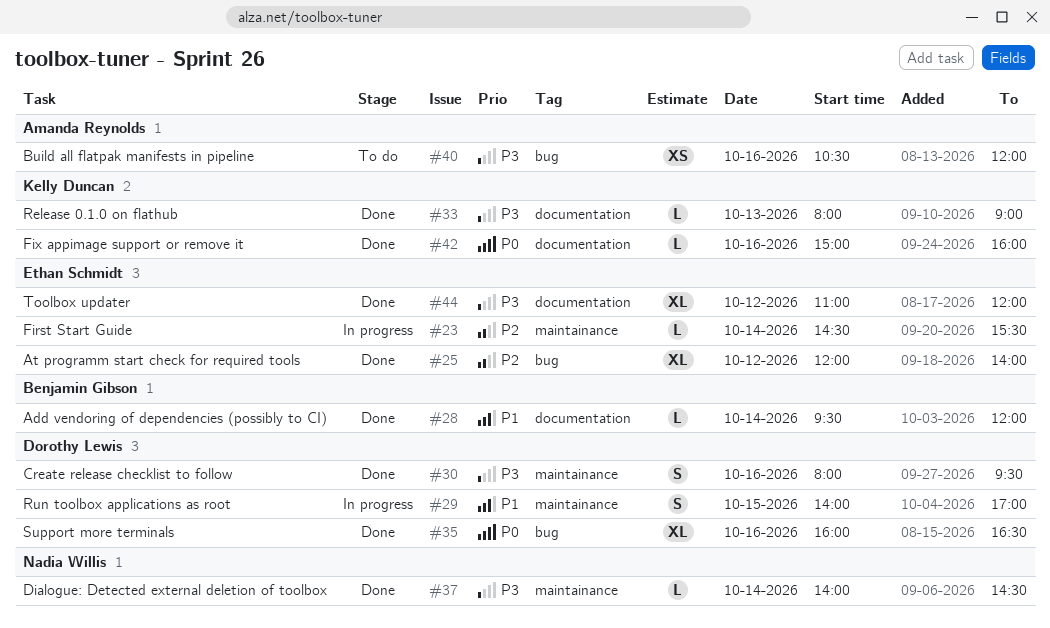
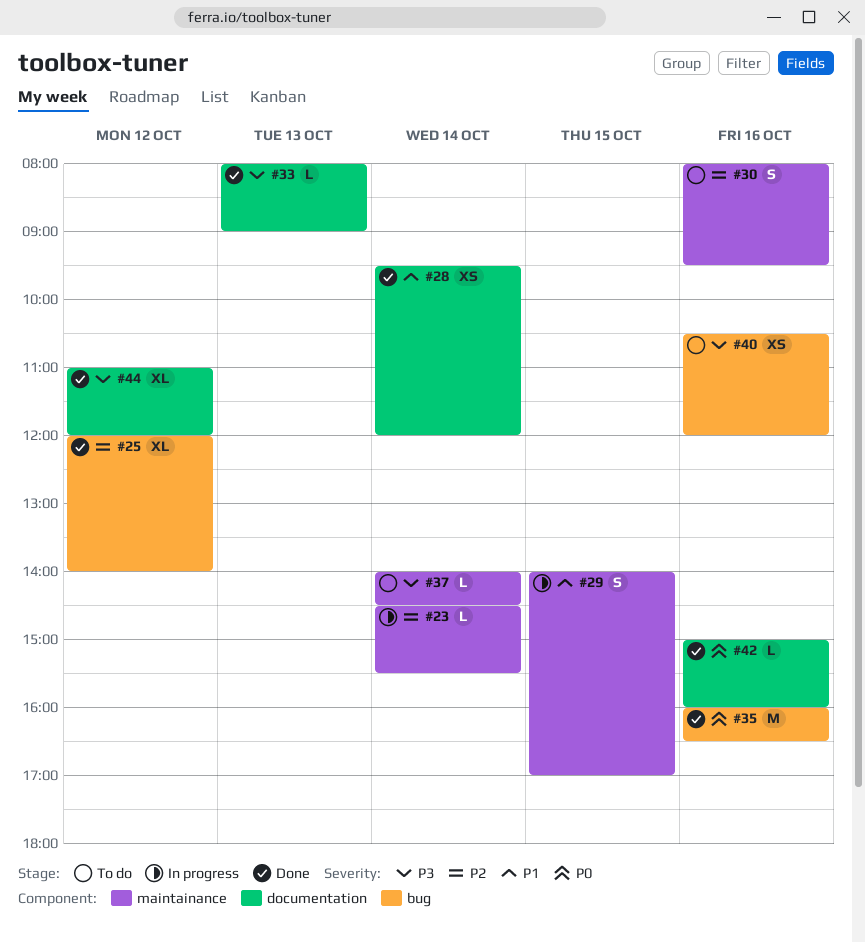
#28, estimate: L -> XS
#30, status: Done -> To do
#30, priority: P3 -> P2
#35, estimate: XL -> M
#37, status: Done -> To do

